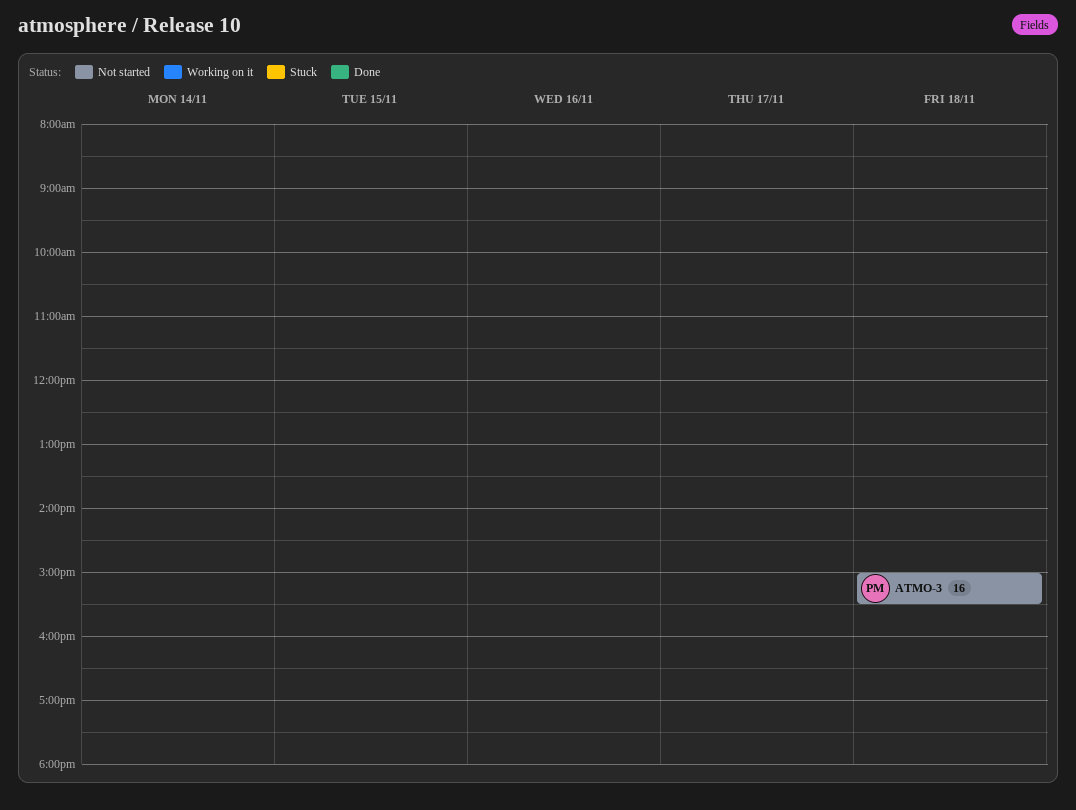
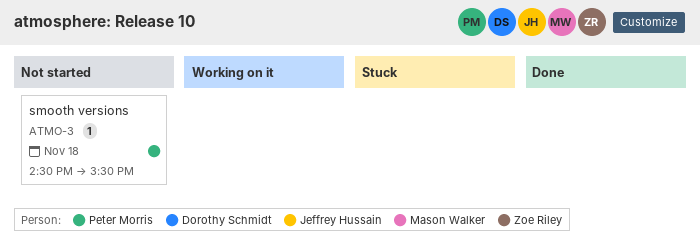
ATMO-3, estimate: 16 -> 1
ATMO-3, begins: 15:00 -> 14:30

